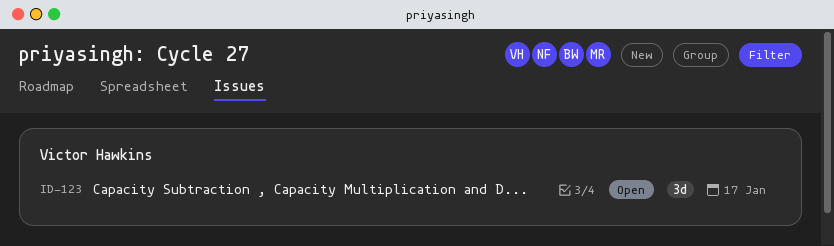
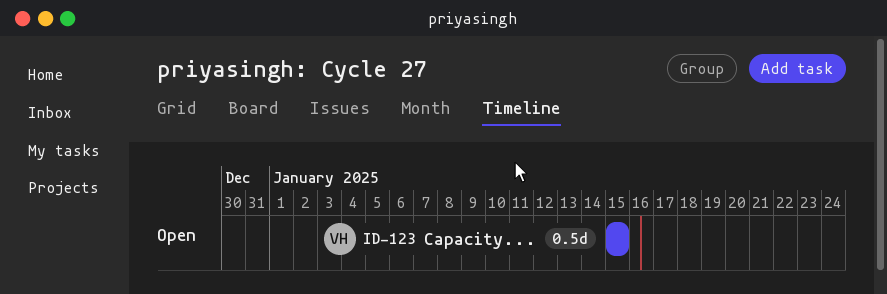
ID-123, estimate: 3d -> 0.5d
ID-123, due: Jan 17 -> Jan 15

